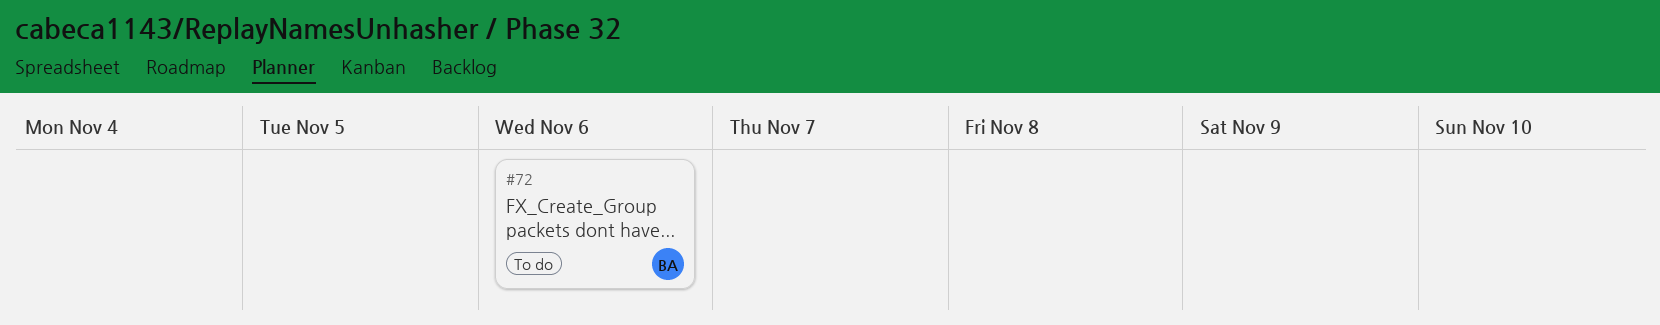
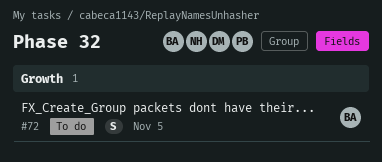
#72, due: Nov 6 -> Nov 5

